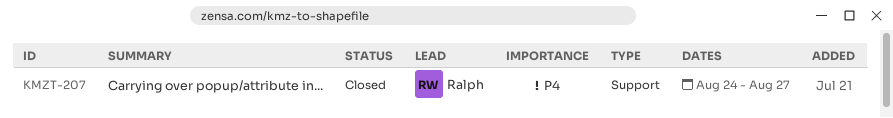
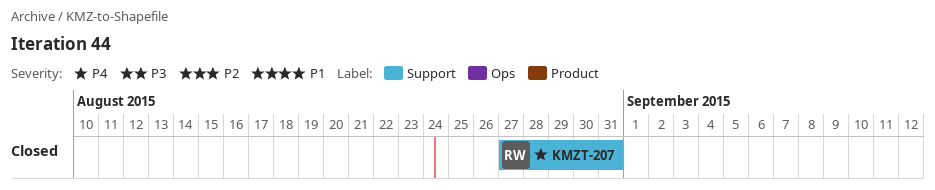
KMZT-207, start: Aug 24 -> Aug 27
KMZT-207, due: Aug 27 -> Aug 31

